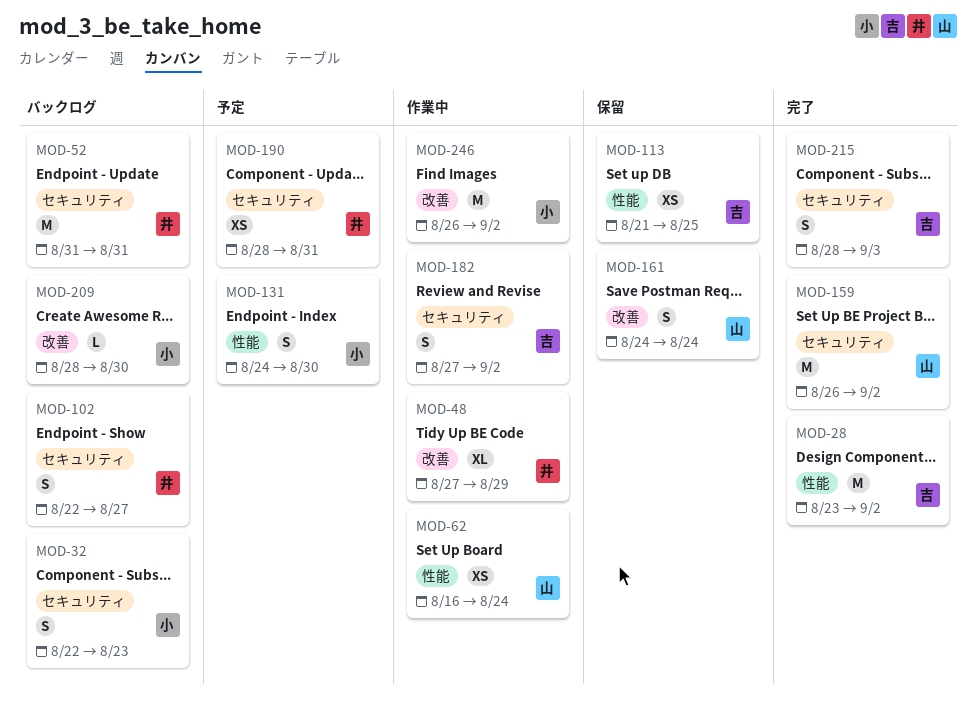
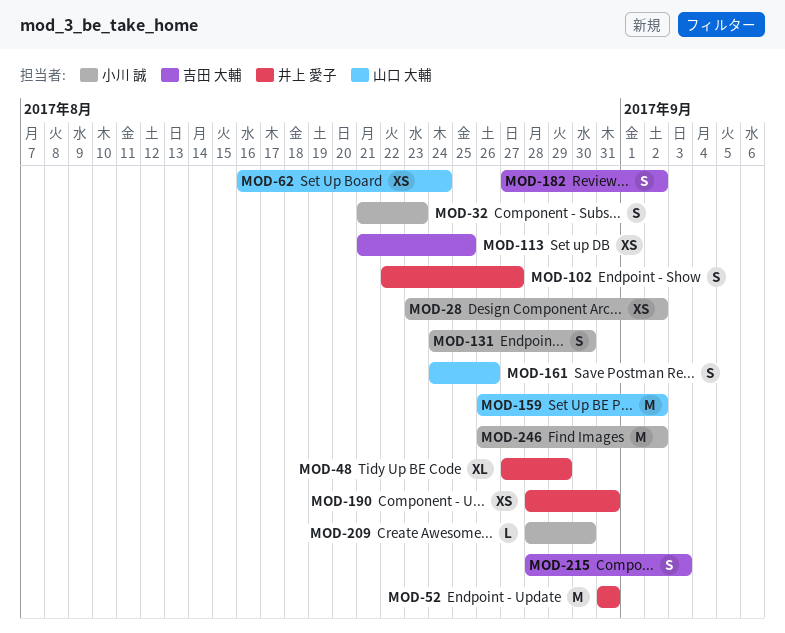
MOD-28, owner: 吉田 大輔 -> 小川 誠
MOD-28, estimate: M -> XS
MOD-32, start: Aug 22 -> Aug 21
MOD-161, due: Aug 24 -> Aug 26

